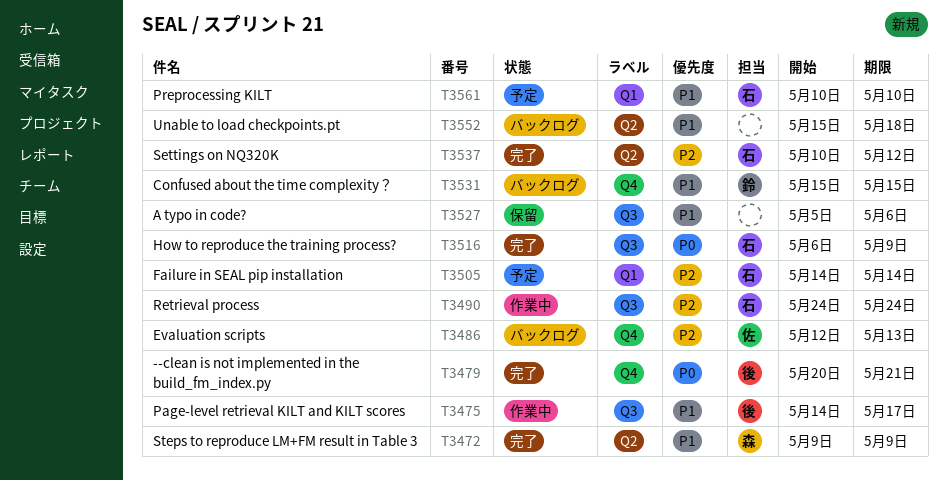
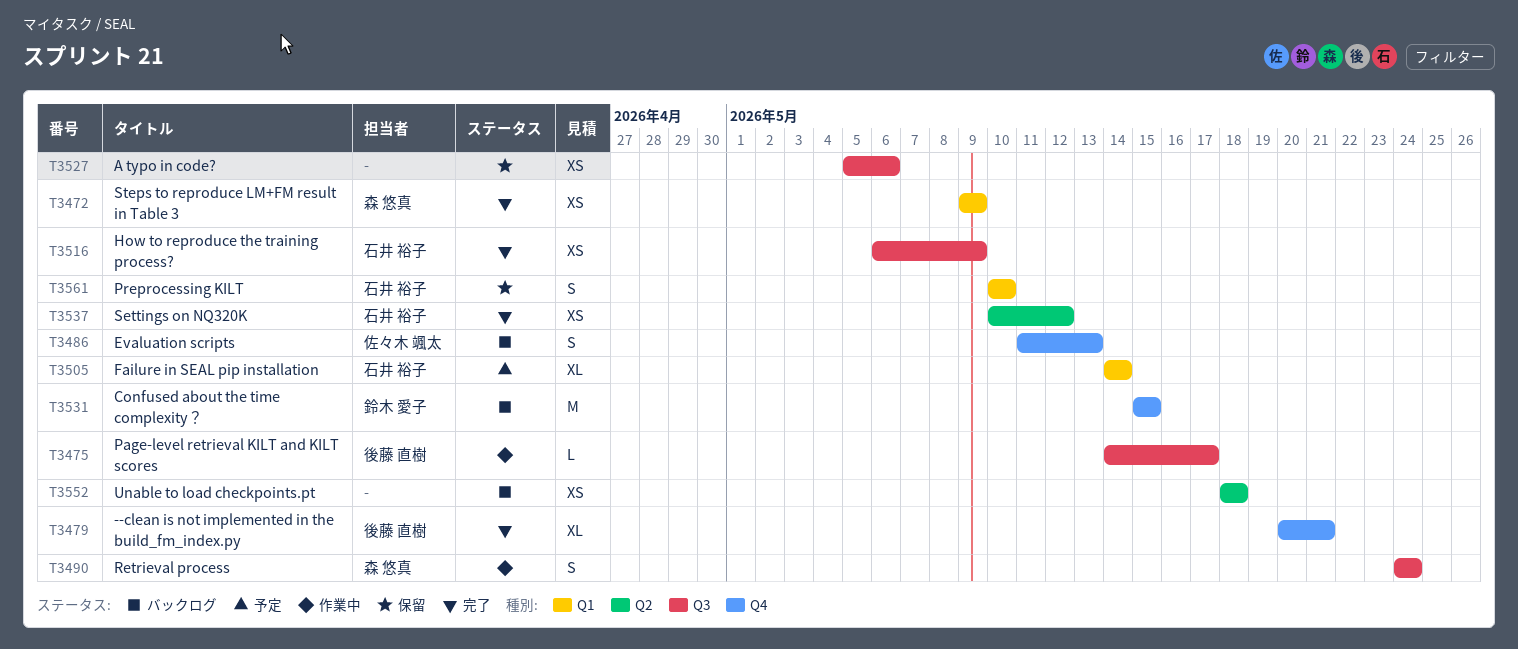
T3472, label: Q2 -> Q1
T3486, start: May 12 -> May 11
T3490, owner: 石井 裕子 -> 森 悠真
T3552, start: May 15 -> May 18
T3561, status: 予定 -> 保留

